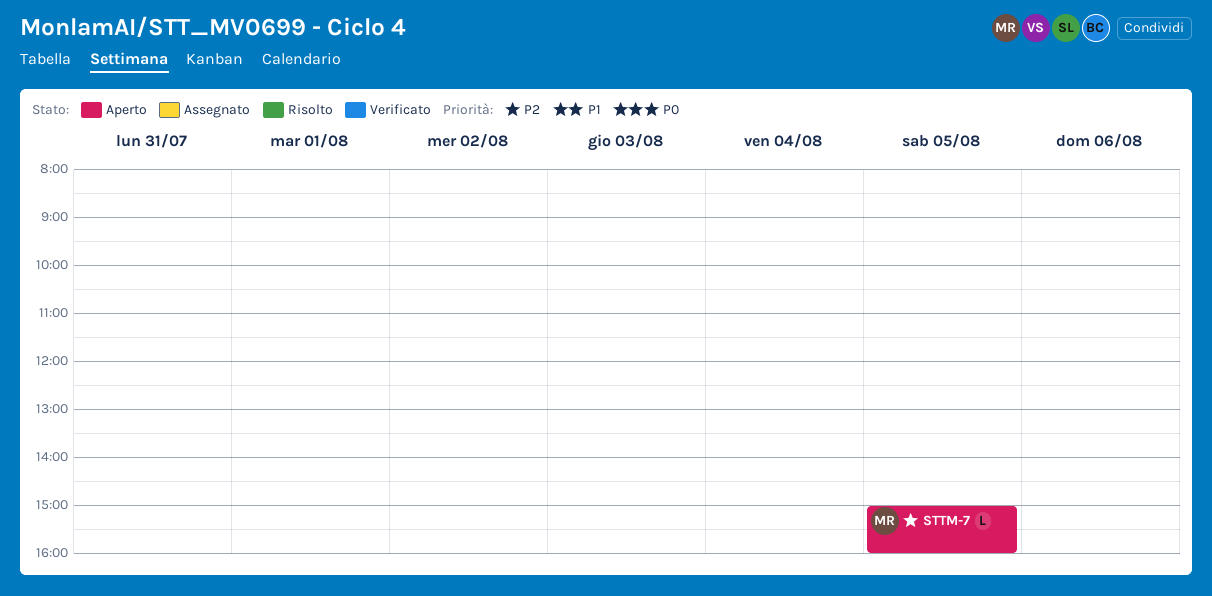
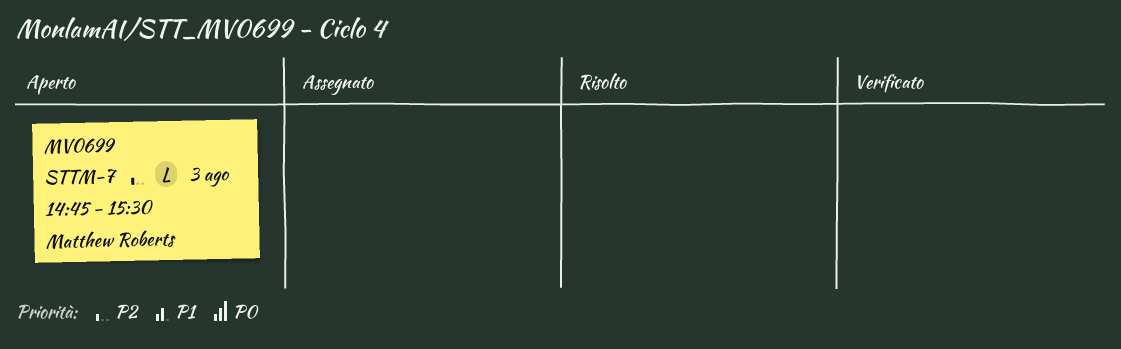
STTM-7, day: Aug 5 -> Aug 3
STTM-7, begins: 15:00 -> 14:45
STTM-7, ends: 16:00 -> 15:30

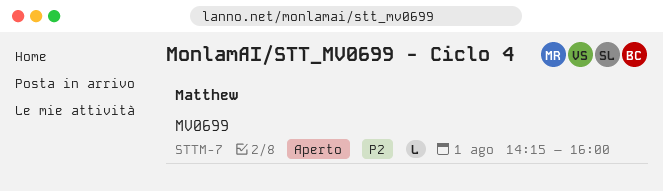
STTM-7, day: Aug 3 -> Aug 1
STTM-7, begins: 14:45 -> 14:15
STTM-7, ends: 15:30 -> 16:00

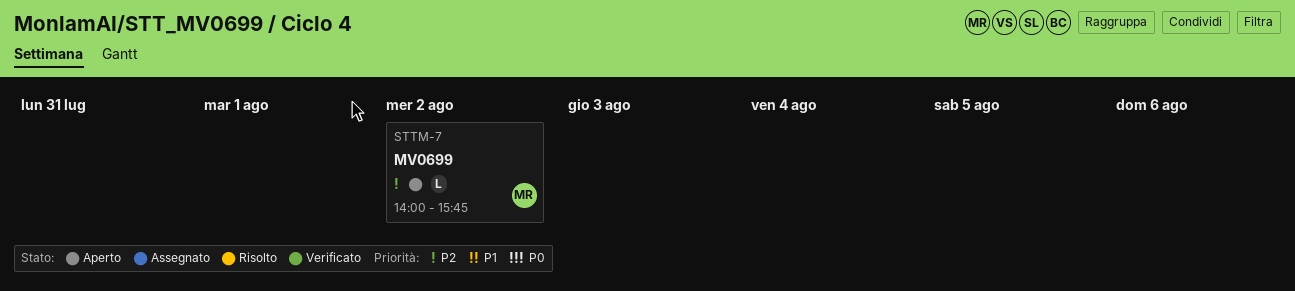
STTM-7, day: Aug 1 -> Aug 2
STTM-7, begins: 14:15 -> 14:00
STTM-7, ends: 16:00 -> 15:45

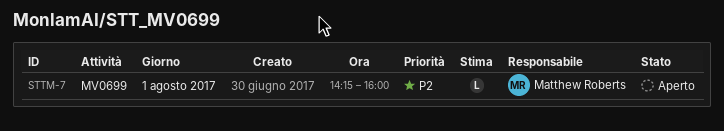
STTM-7, day: Aug 2 -> Aug 1
STTM-7, begins: 14:00 -> 14:15
STTM-7, ends: 15:45 -> 16:00

